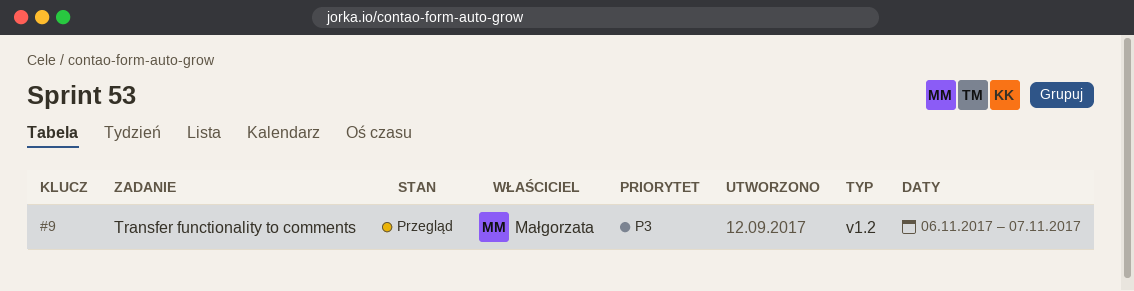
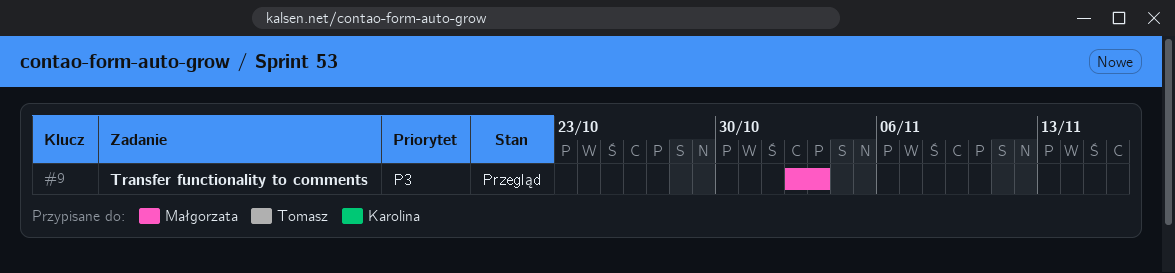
#9, start: Nov 6 -> Nov 2
#9, due: Nov 7 -> Nov 3

